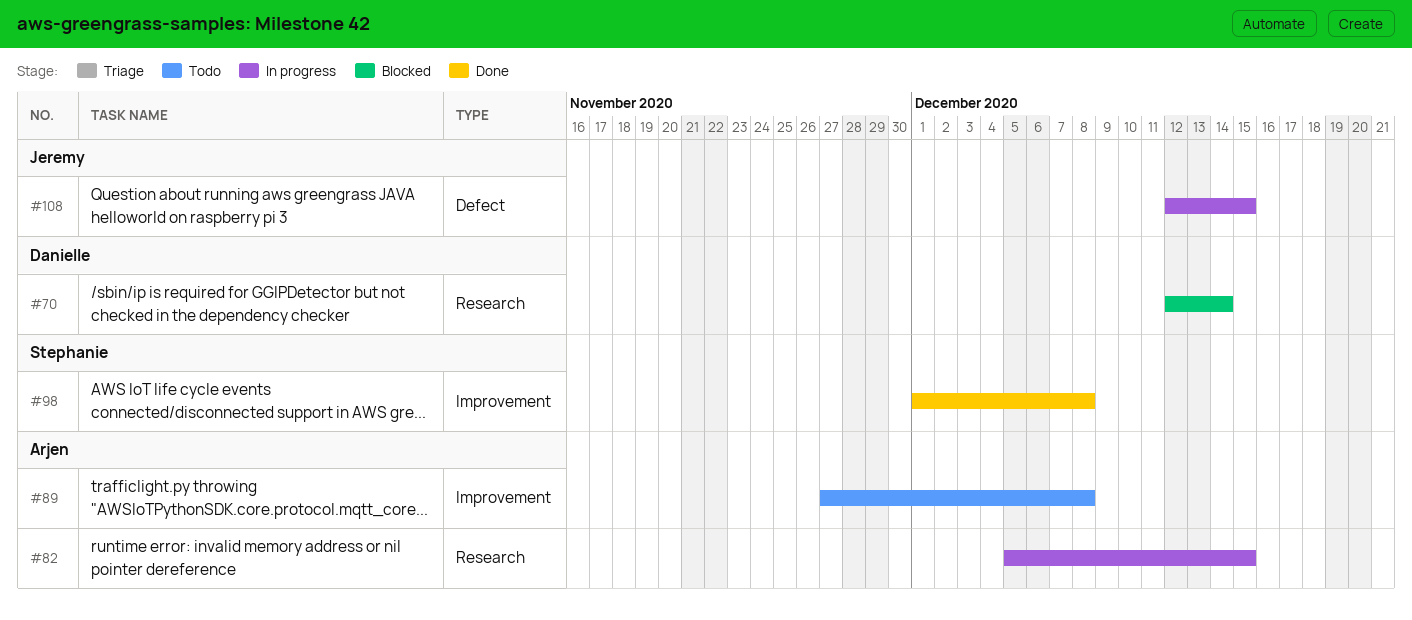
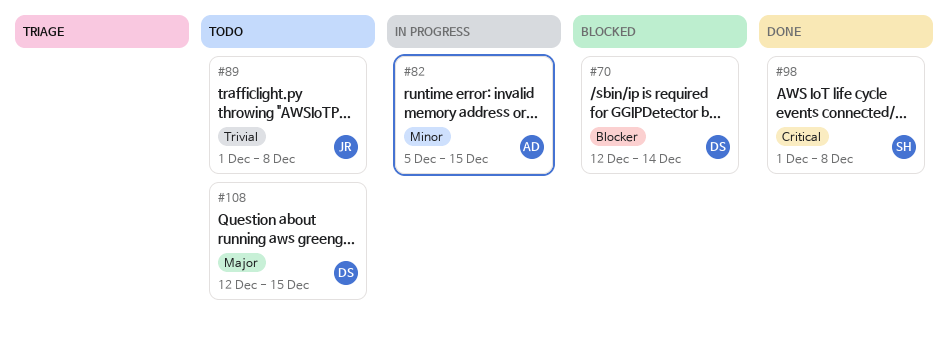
#89, owner: Arjen -> Jeremy
#89, start: Nov 27 -> Dec 1
#108, status: In progress -> Todo
#108, owner: Jeremy -> Danielle

